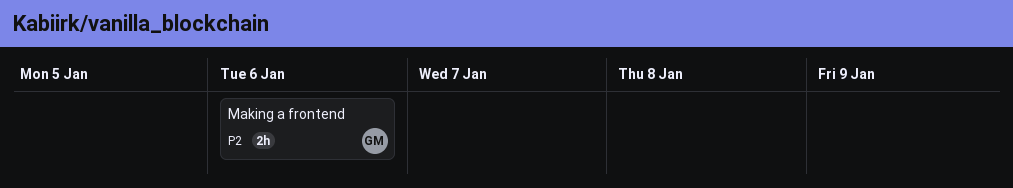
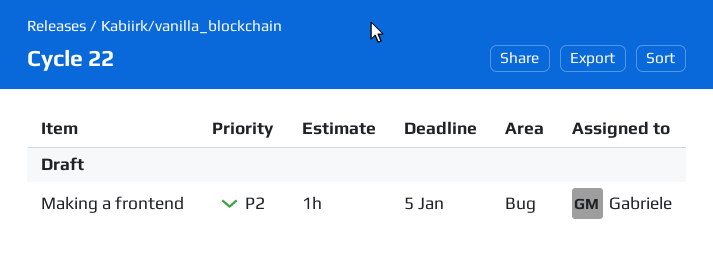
Making a frontend, estimate: 2h -> 1h
Making a frontend, due: Jan 6 -> Jan 5

